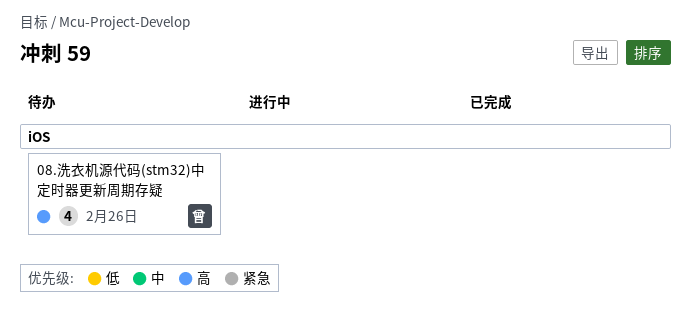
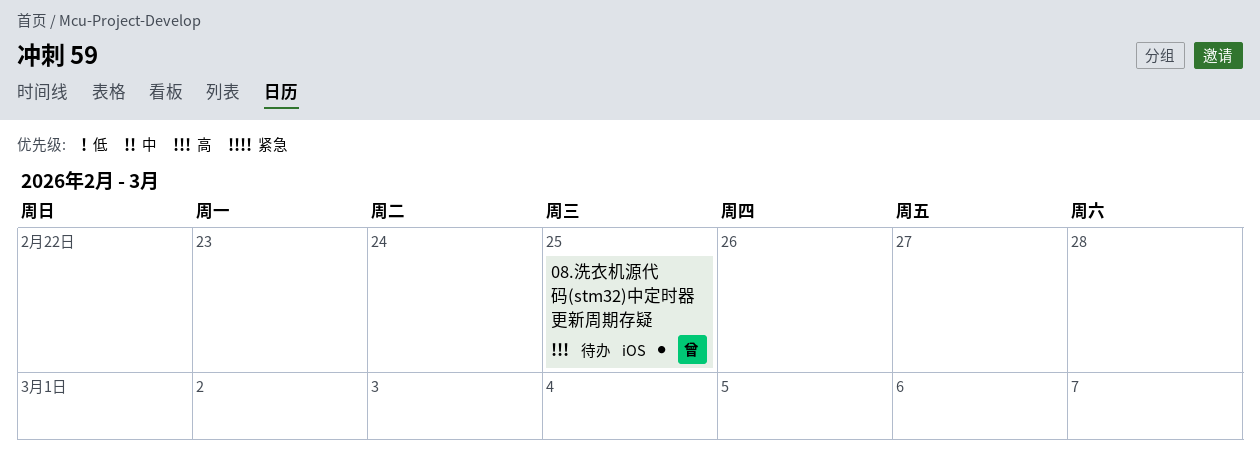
08.洗衣机源代码(stm32)中定时器更新周期存疑, estimate: 4 -> 1
08.洗衣机源代码(stm32)中定时器更新周期存疑, due: Feb 26 -> Feb 25

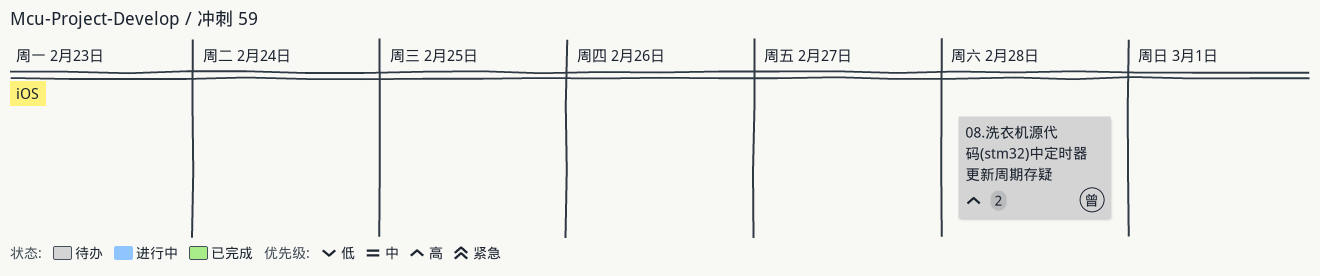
08.洗衣机源代码(stm32)中定时器更新周期存疑, estimate: 1 -> 2
08.洗衣机源代码(stm32)中定时器更新周期存疑, due: Feb 25 -> Feb 28

